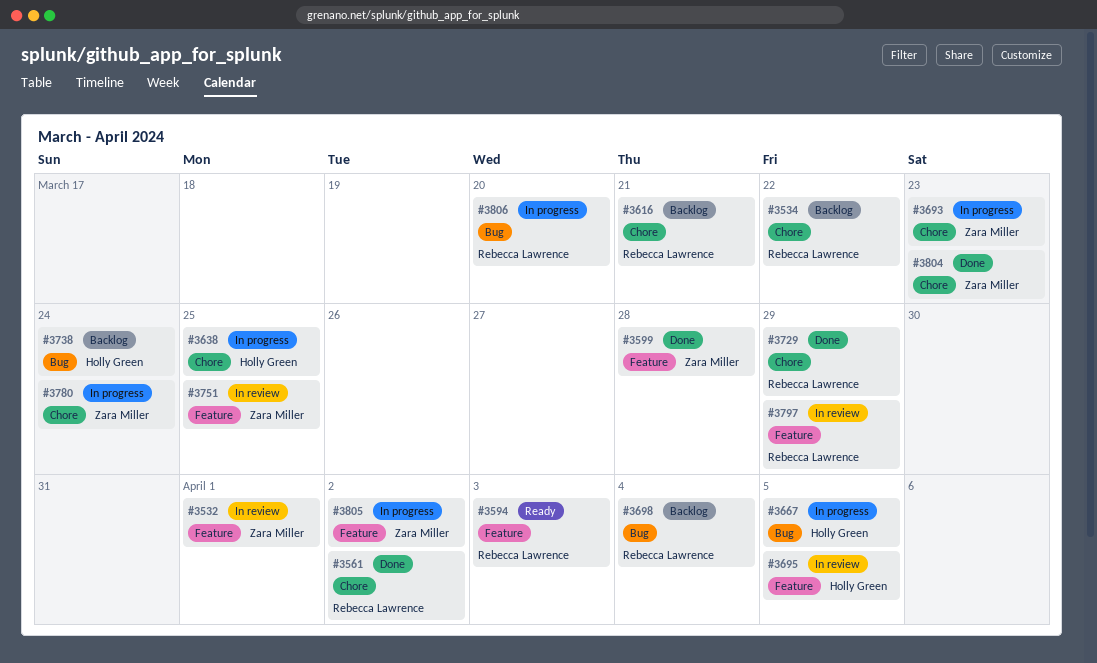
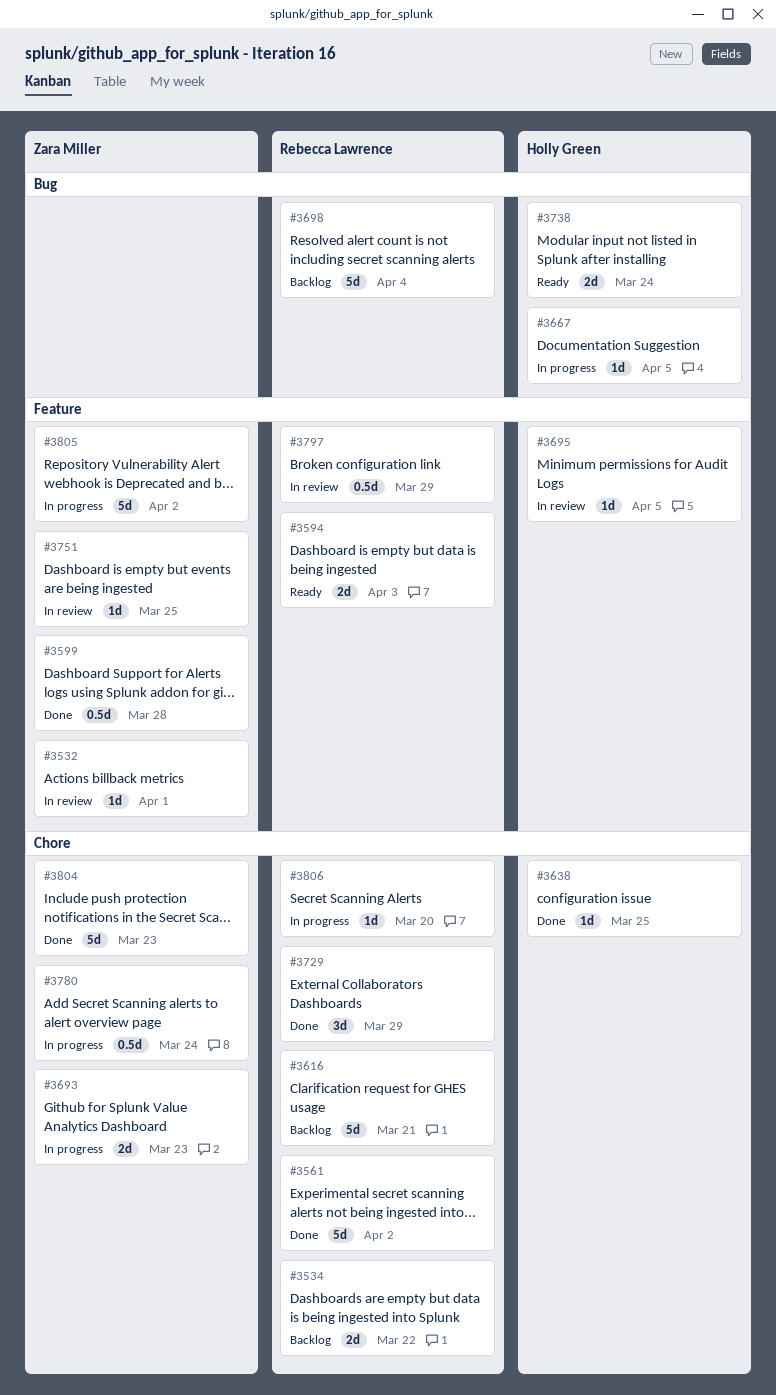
#3638, status: In progress -> Done
#3738, status: Backlog -> Ready
#3806, label: Bug -> Chore

